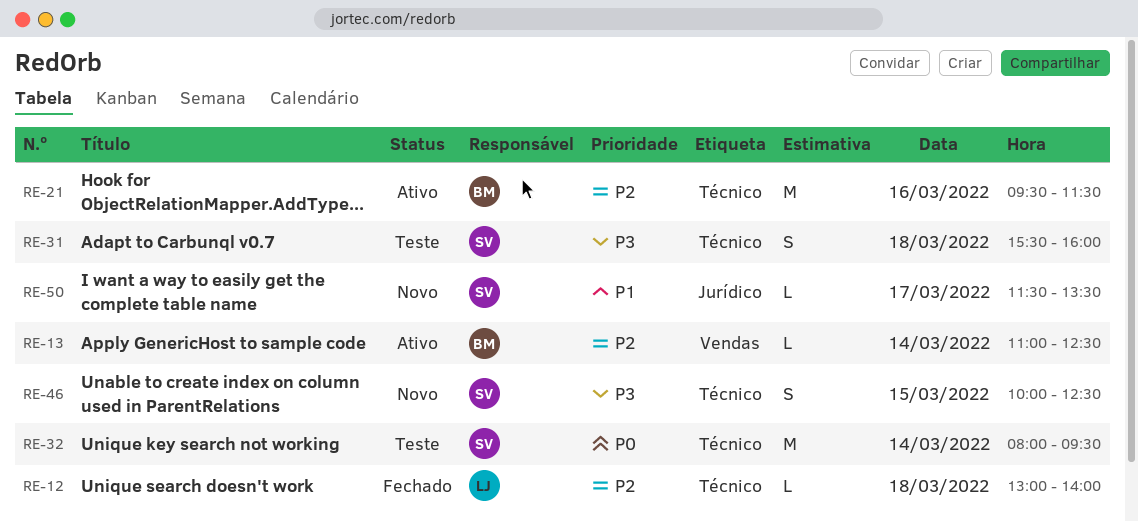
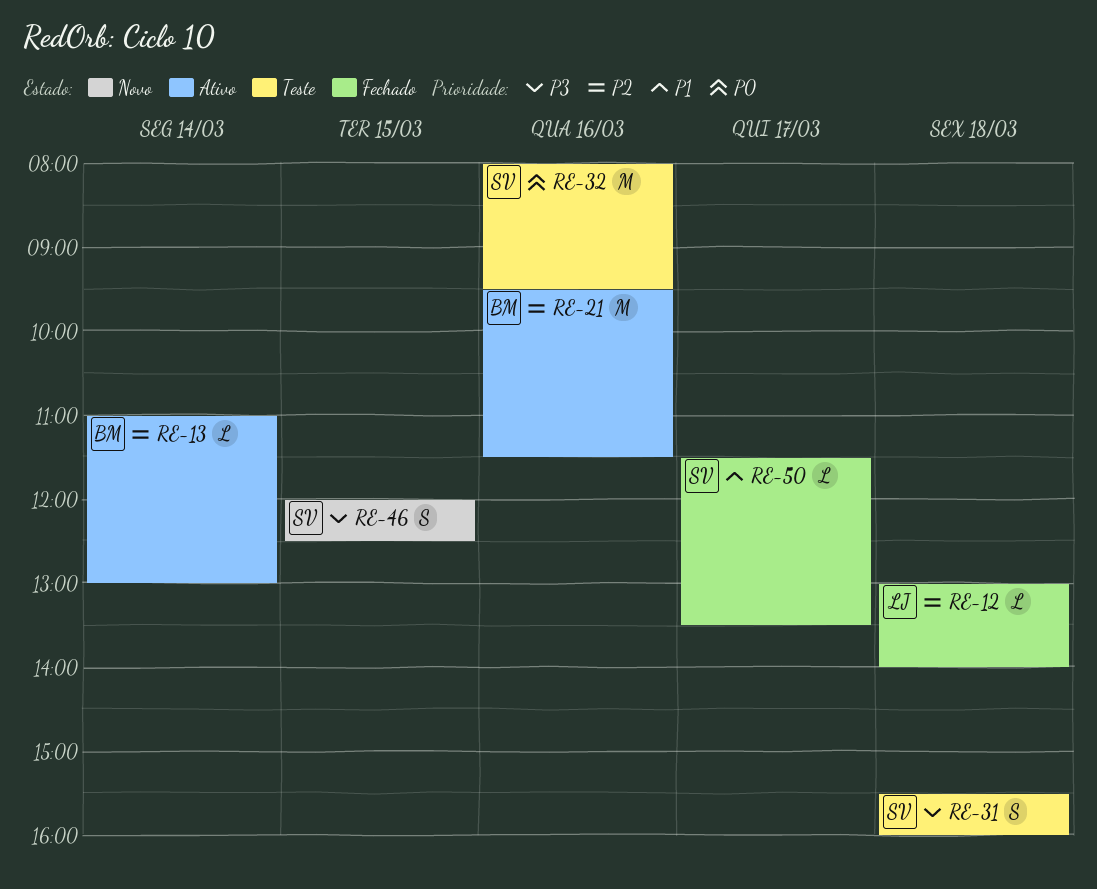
RE-13, ends: 12:30 -> 13:00
RE-32, day: Mar 14 -> Mar 16
RE-46, begins: 10:00 -> 12:00
RE-50, status: Novo -> Fechado

